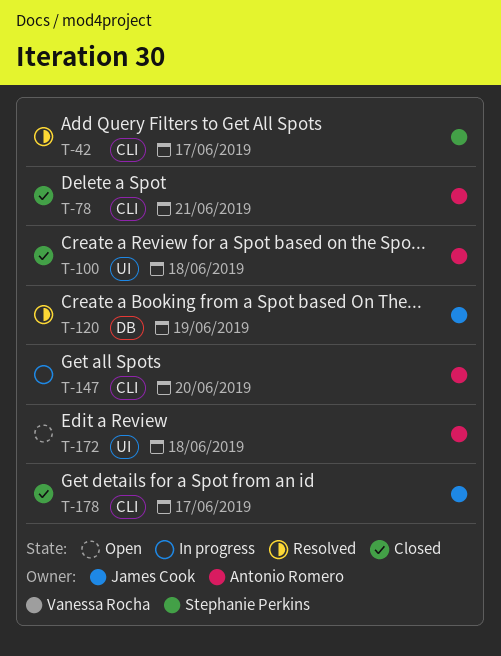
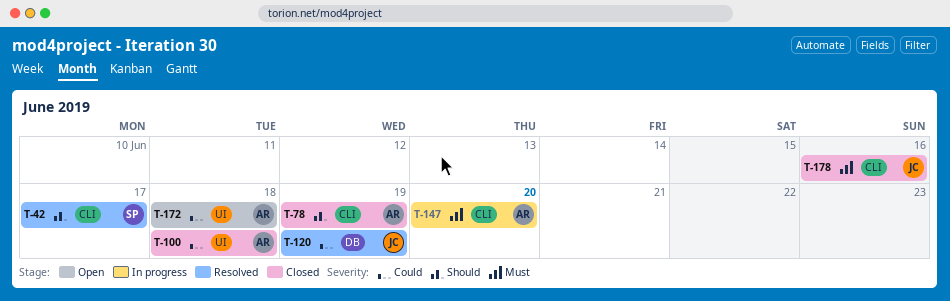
T-78, due: Jun 21 -> Jun 19
T-178, due: Jun 17 -> Jun 16

